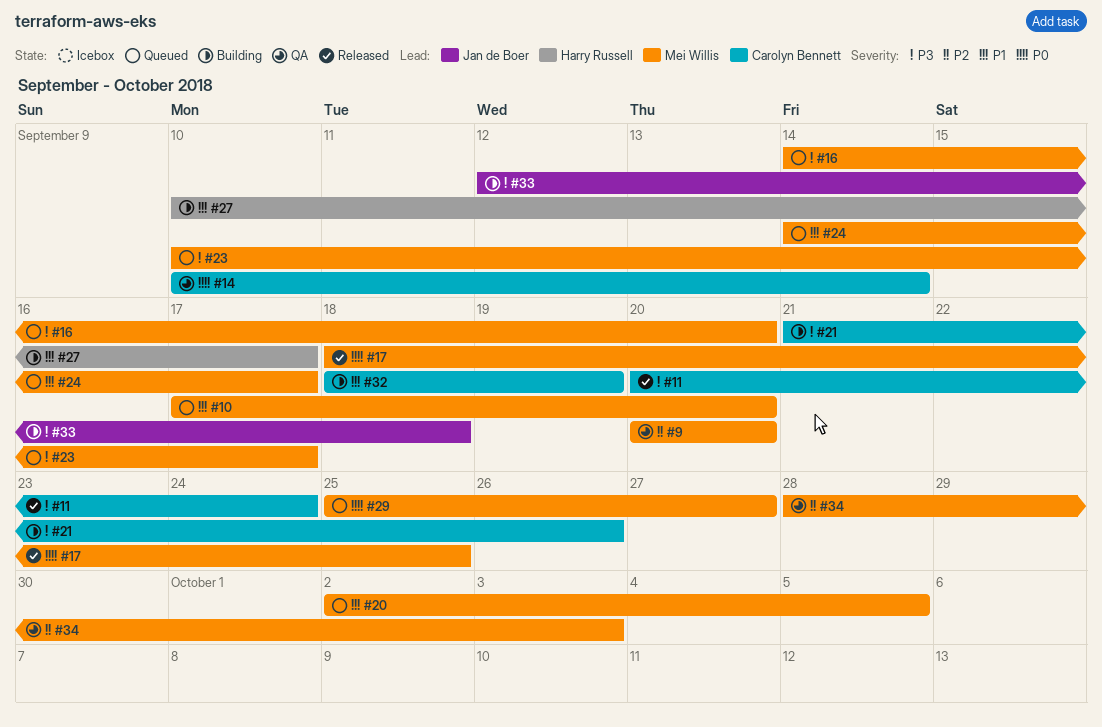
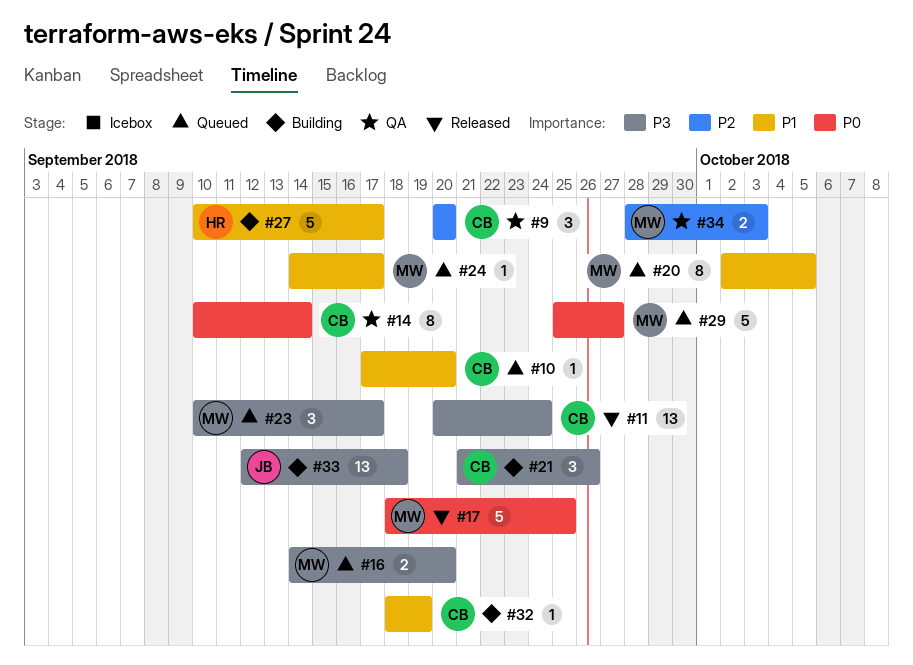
#9, owner: Mei Willis -> Carolyn Bennett
#10, owner: Mei Willis -> Carolyn Bennett

